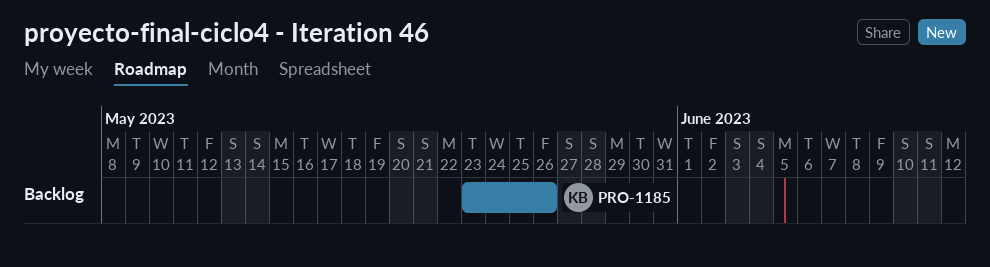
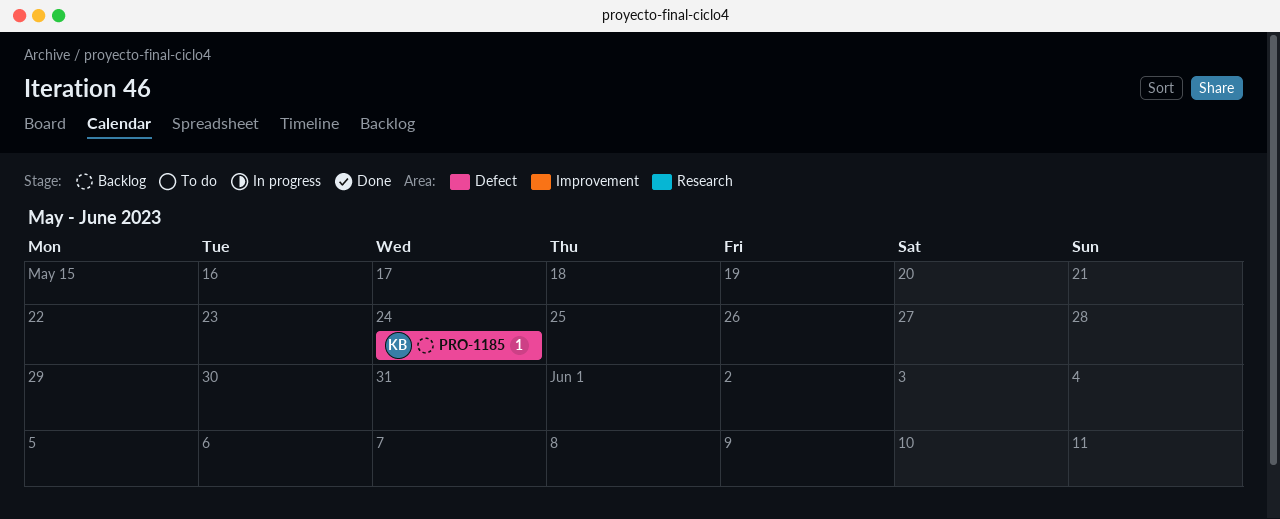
PRO-1185, start: May 23 -> May 24
PRO-1185, due: May 26 -> May 24

